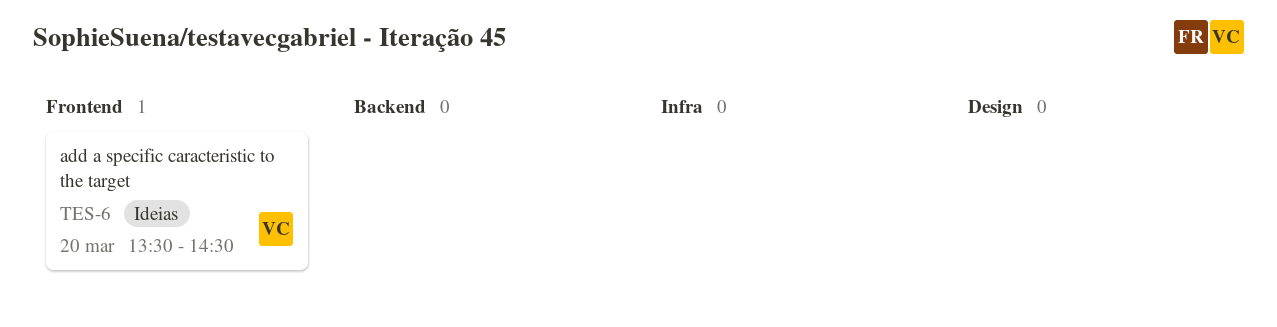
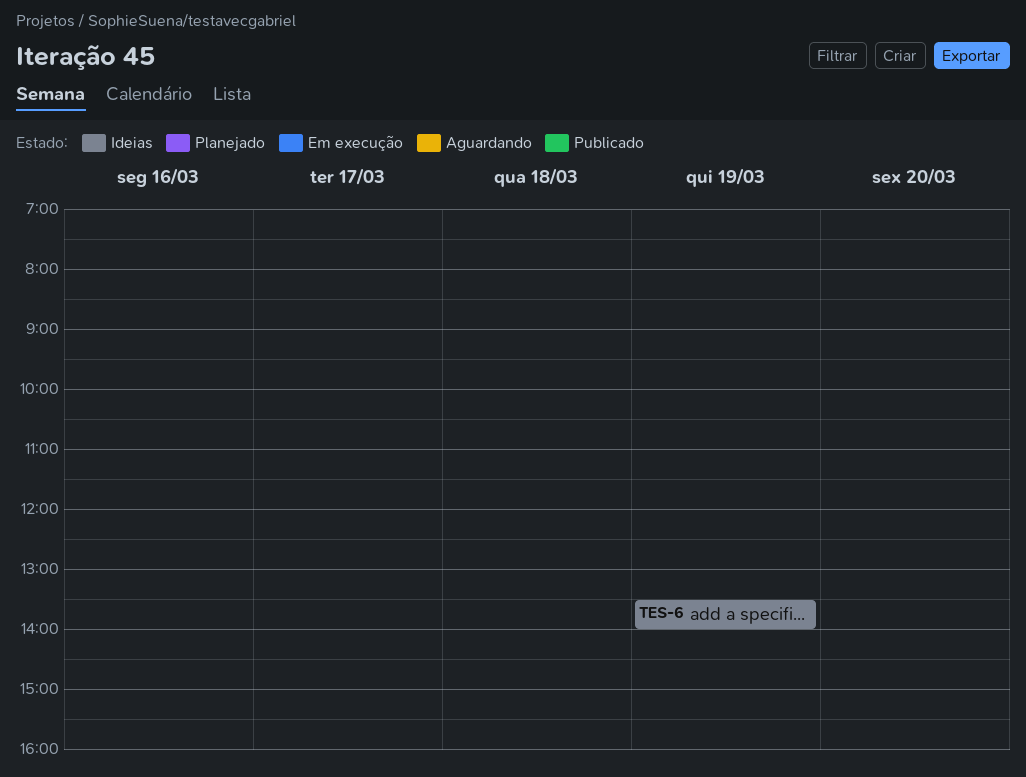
TES-6, day: Mar 20 -> Mar 19
TES-6, ends: 14:30 -> 14:00

